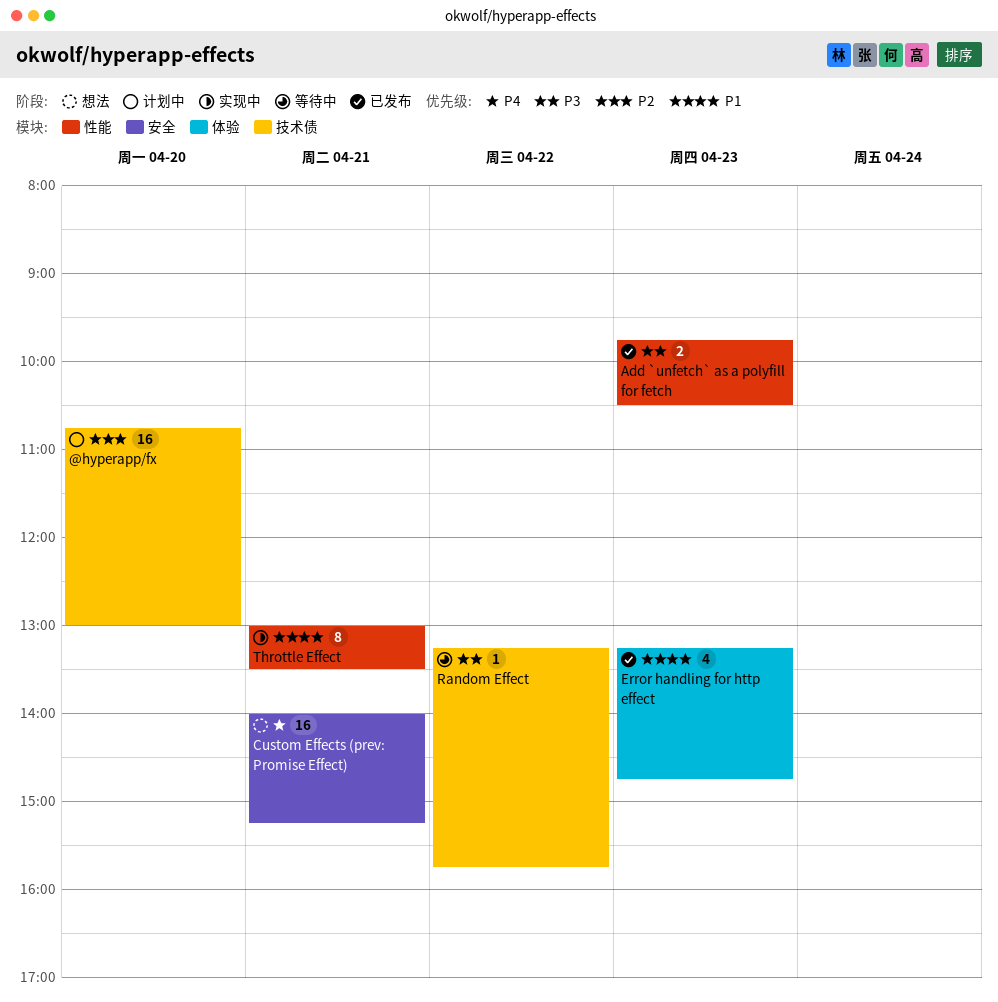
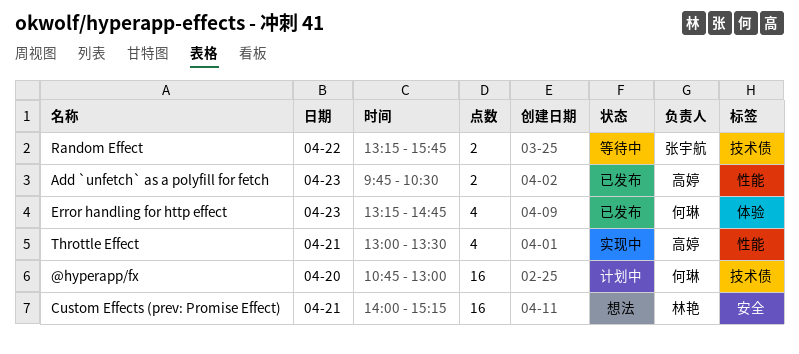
Random Effect, estimate: 1 -> 2
Throttle Effect, estimate: 8 -> 4

